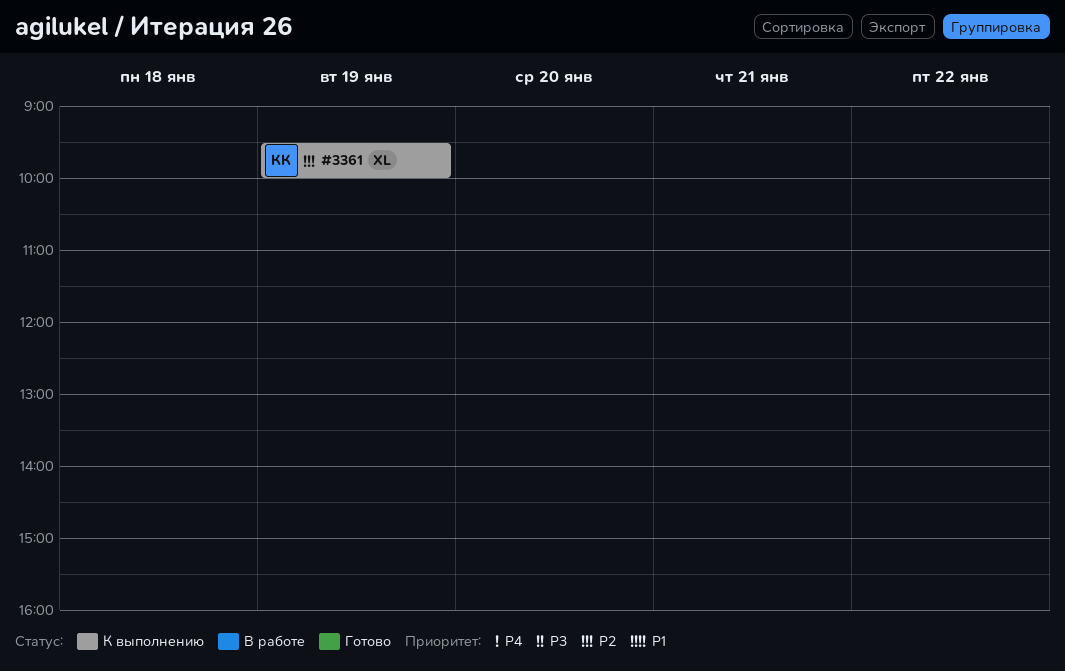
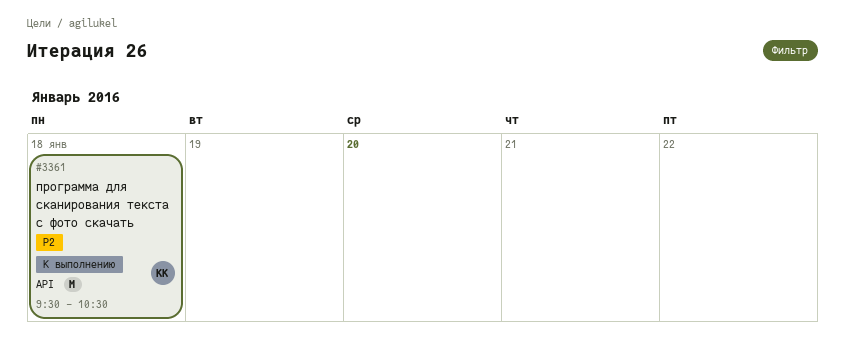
#3361, estimate: XL -> M
#3361, day: Jan 19 -> Jan 18
#3361, ends: 10:00 -> 10:30

